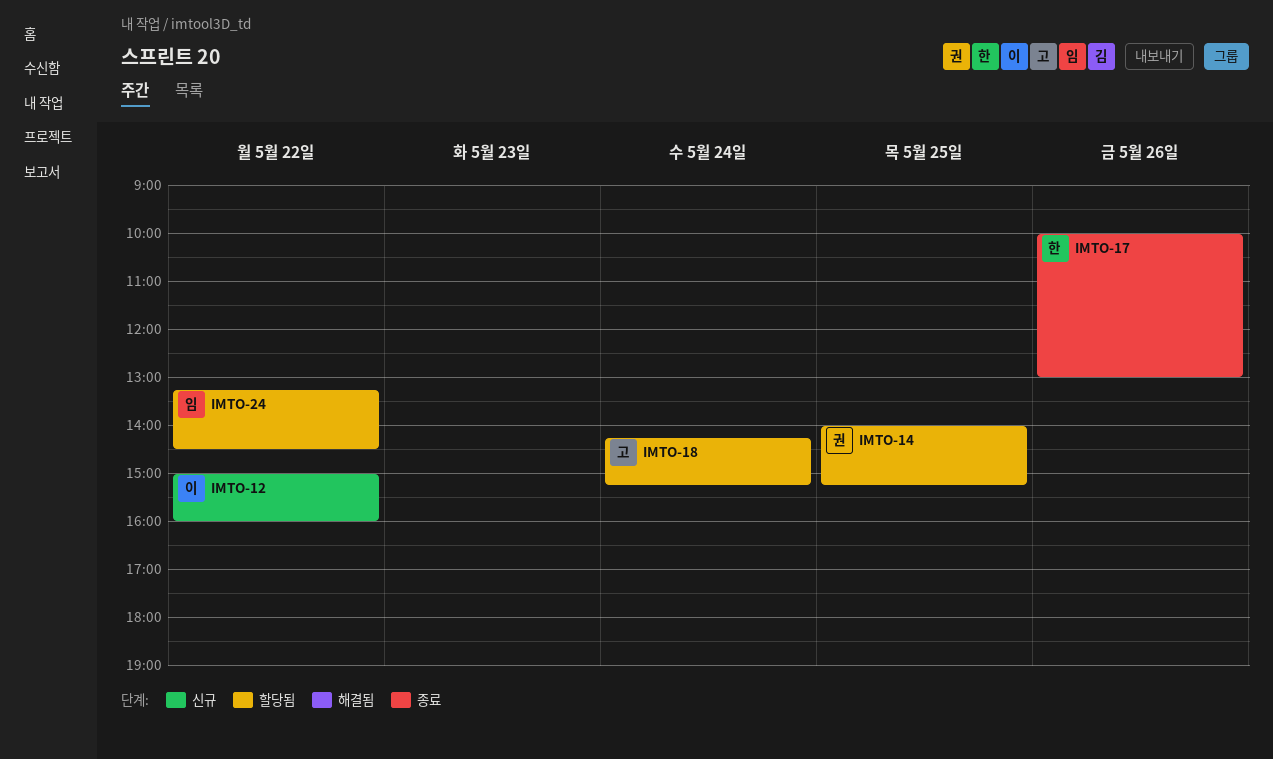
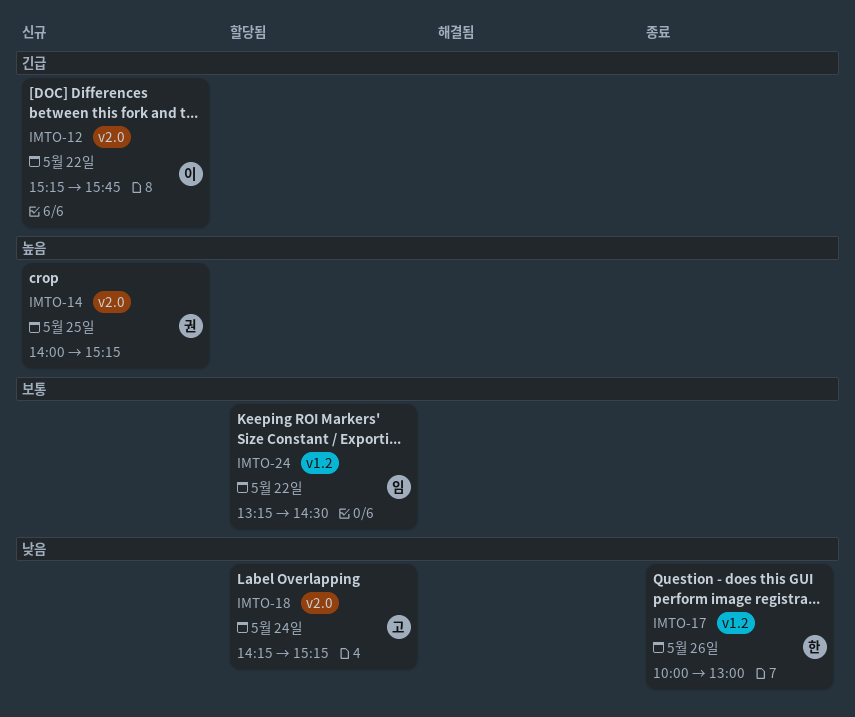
IMTO-12, begins: 15:00 -> 15:15
IMTO-12, ends: 16:00 -> 15:45
IMTO-14, status: 할당됨 -> 신규

